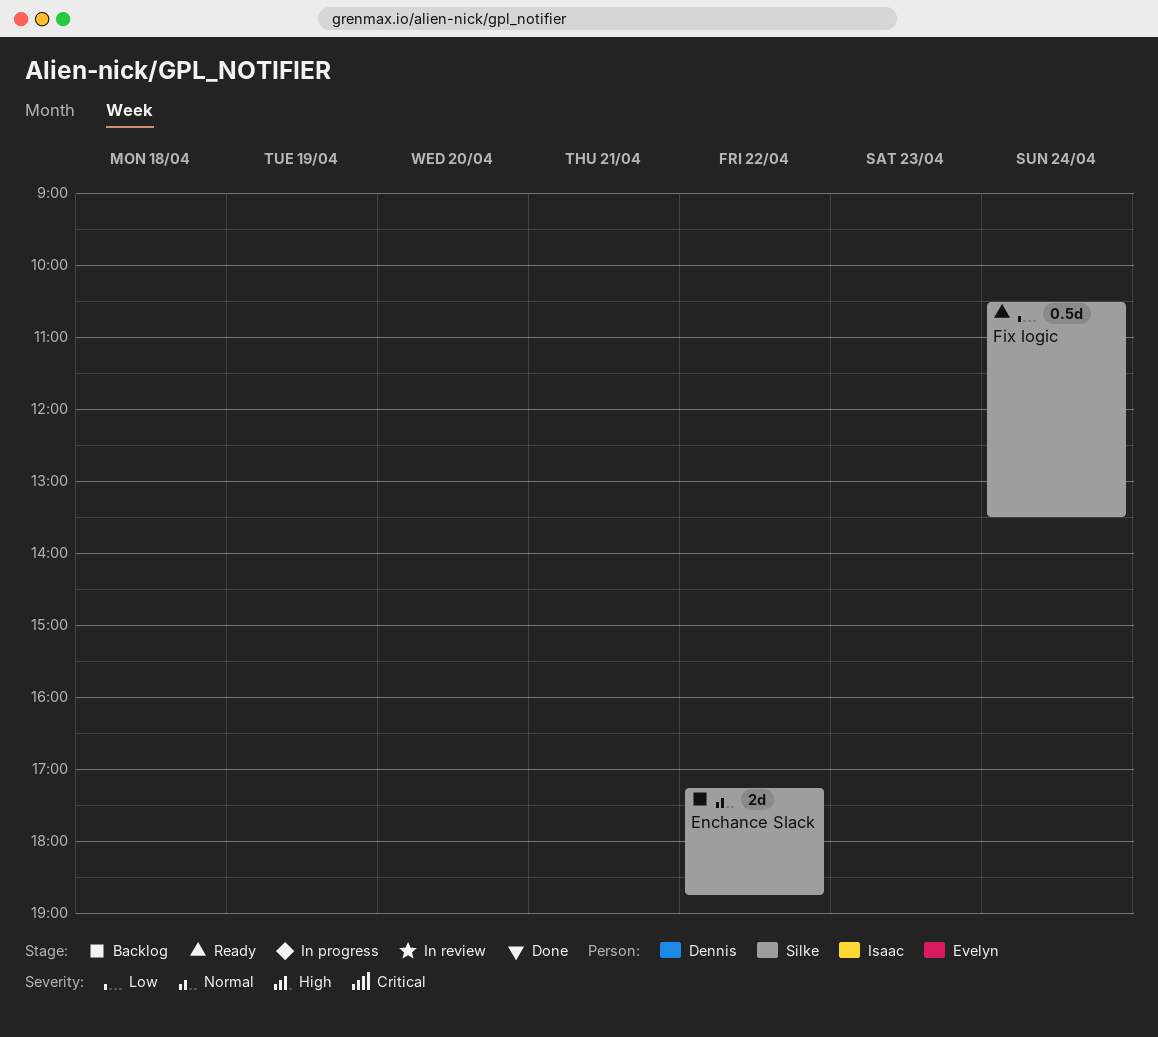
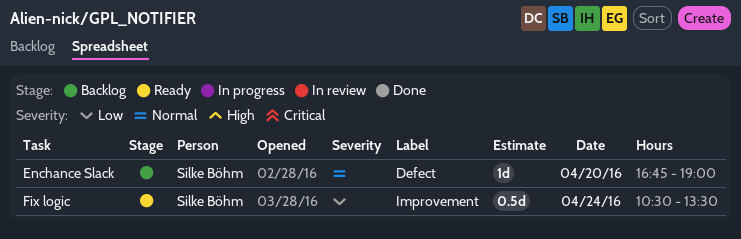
Enchance Slack, estimate: 2d -> 1d
Enchance Slack, day: Apr 22 -> Apr 20
Enchance Slack, begins: 17:15 -> 16:45
Enchance Slack, ends: 18:45 -> 19:00

